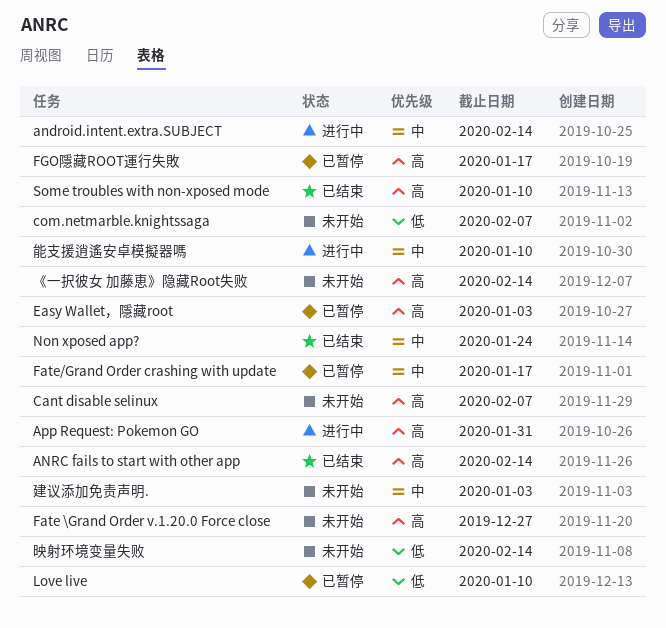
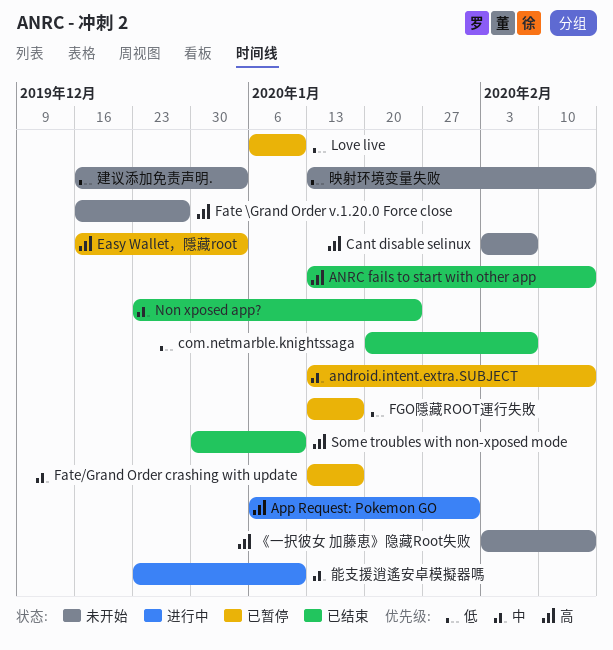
android.intent.extra.SUBJECT, status: 进行中 -> 已暂停
com.netmarble.knightssaga, status: 未开始 -> 已结束
FGO隱藏ROOT運行失敗, priority: 高 -> 低
建议添加免责声明., priority: 中 -> 低

